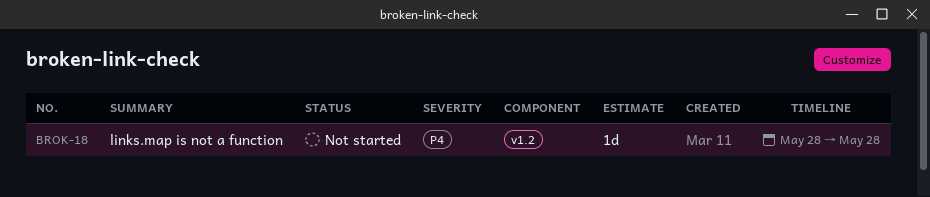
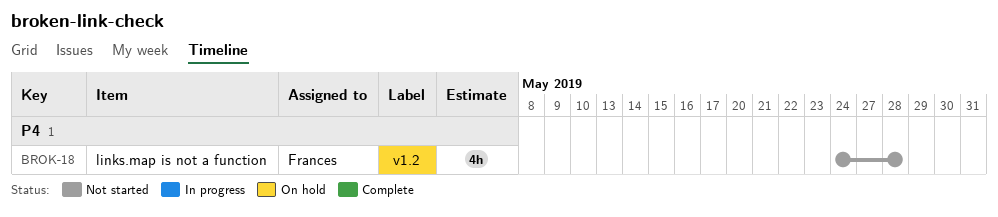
BROK-18, estimate: 1d -> 4h
BROK-18, start: May 28 -> May 24

